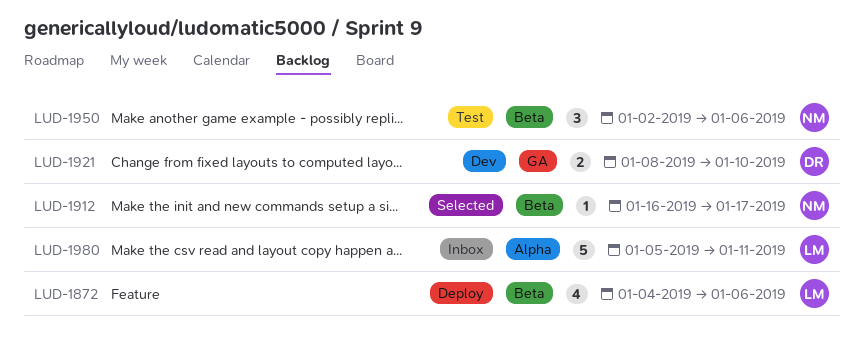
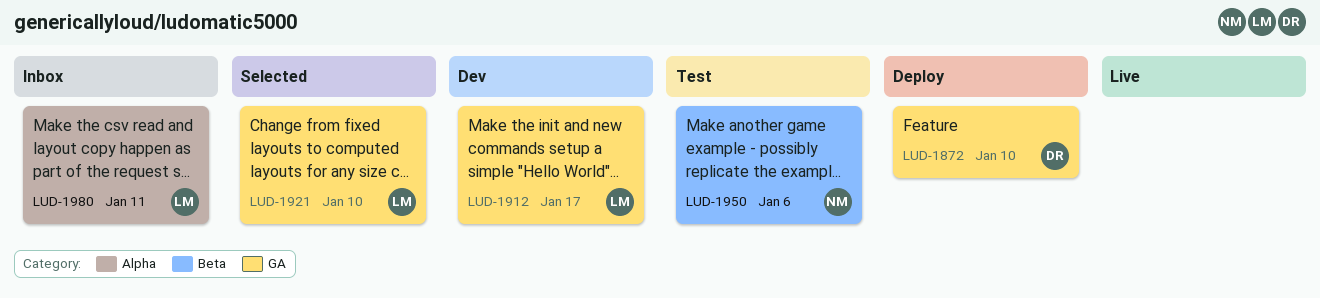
LUD-1872, owner: LM -> DR
LUD-1872, label: Beta -> GA
LUD-1872, due: Jan 6 -> Jan 10
LUD-1912, status: Selected -> Dev
LUD-1912, owner: NM -> LM
LUD-1912, label: Beta -> GA
LUD-1921, status: Dev -> Selected
LUD-1921, owner: DR -> LM

